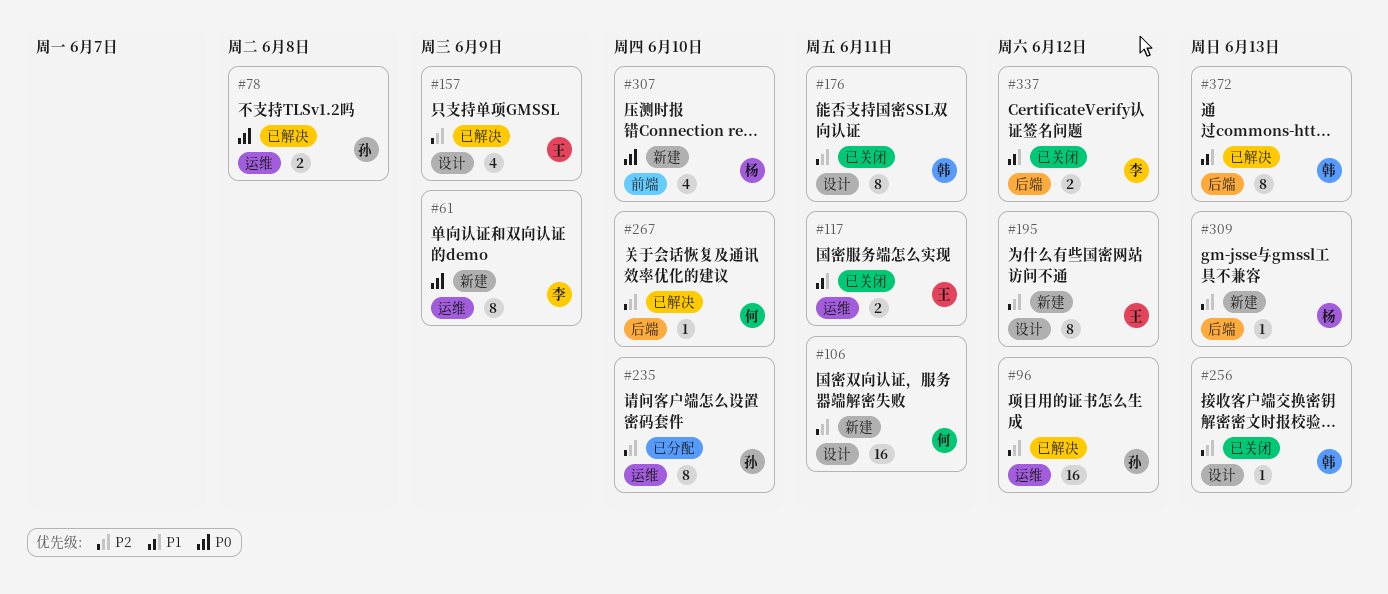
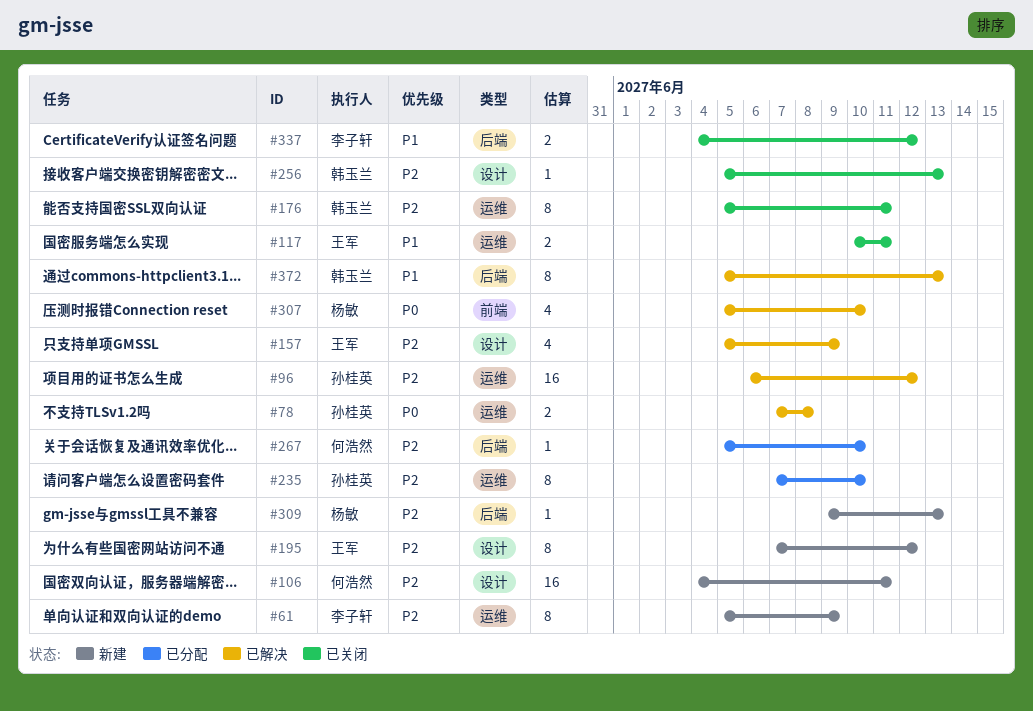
#61, priority: P0 -> P2
#176, label: 设计 -> 运维
#267, status: 已解决 -> 已分配
#307, status: 新建 -> 已解决

